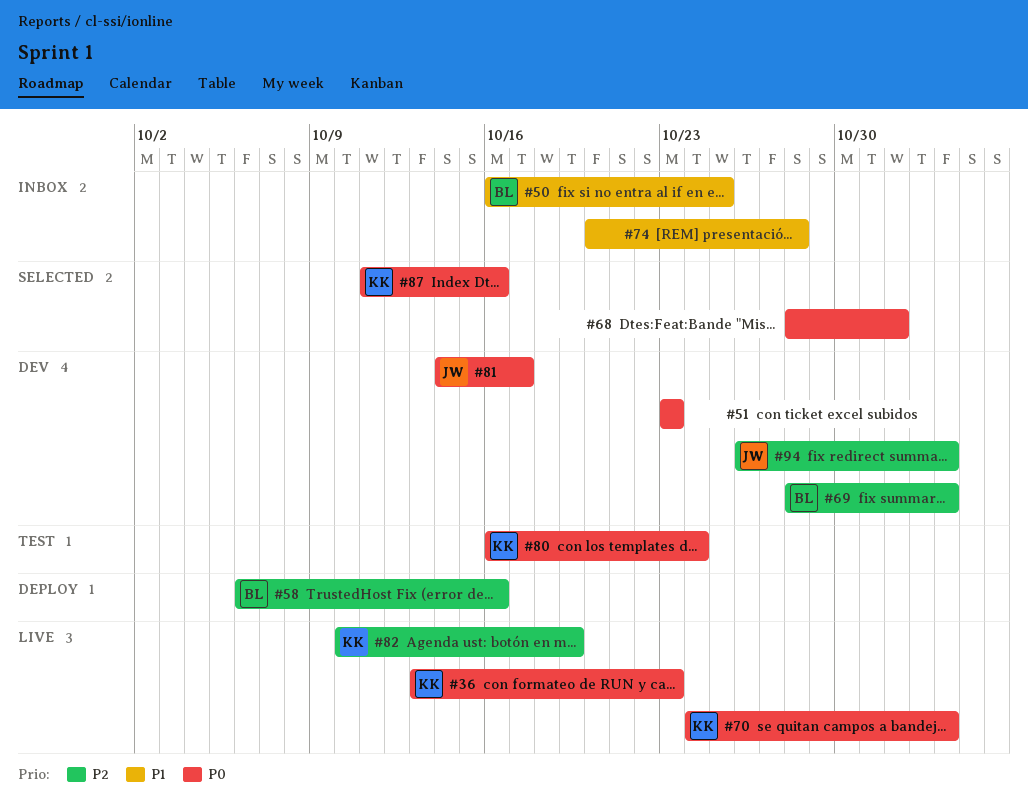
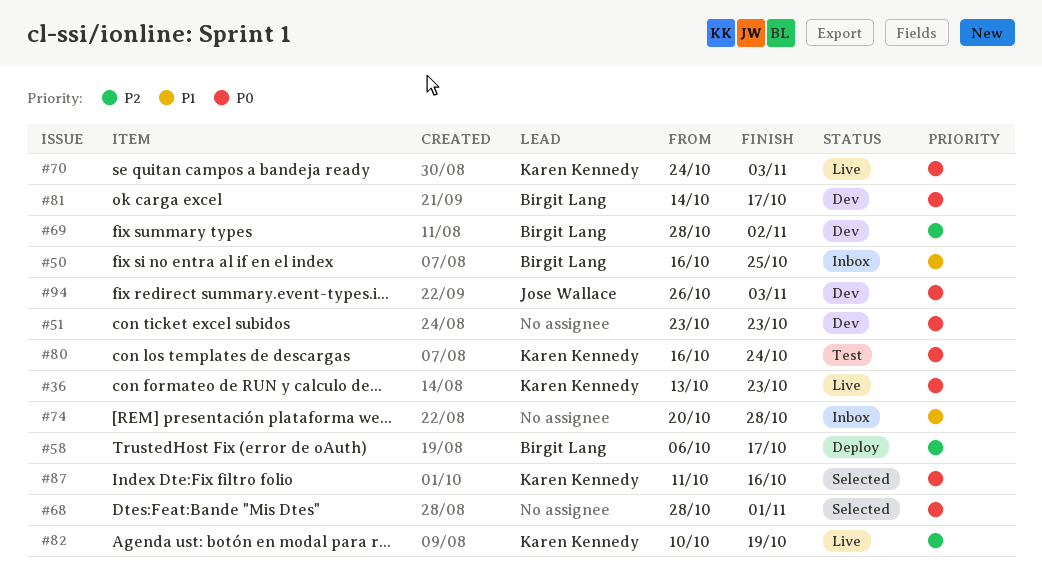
#58, due: Oct 16 -> Oct 17
#69, due: Nov 3 -> Nov 2
#81, owner: Jose Wallace -> Birgit Lang
#94, priority: P2 -> P0

